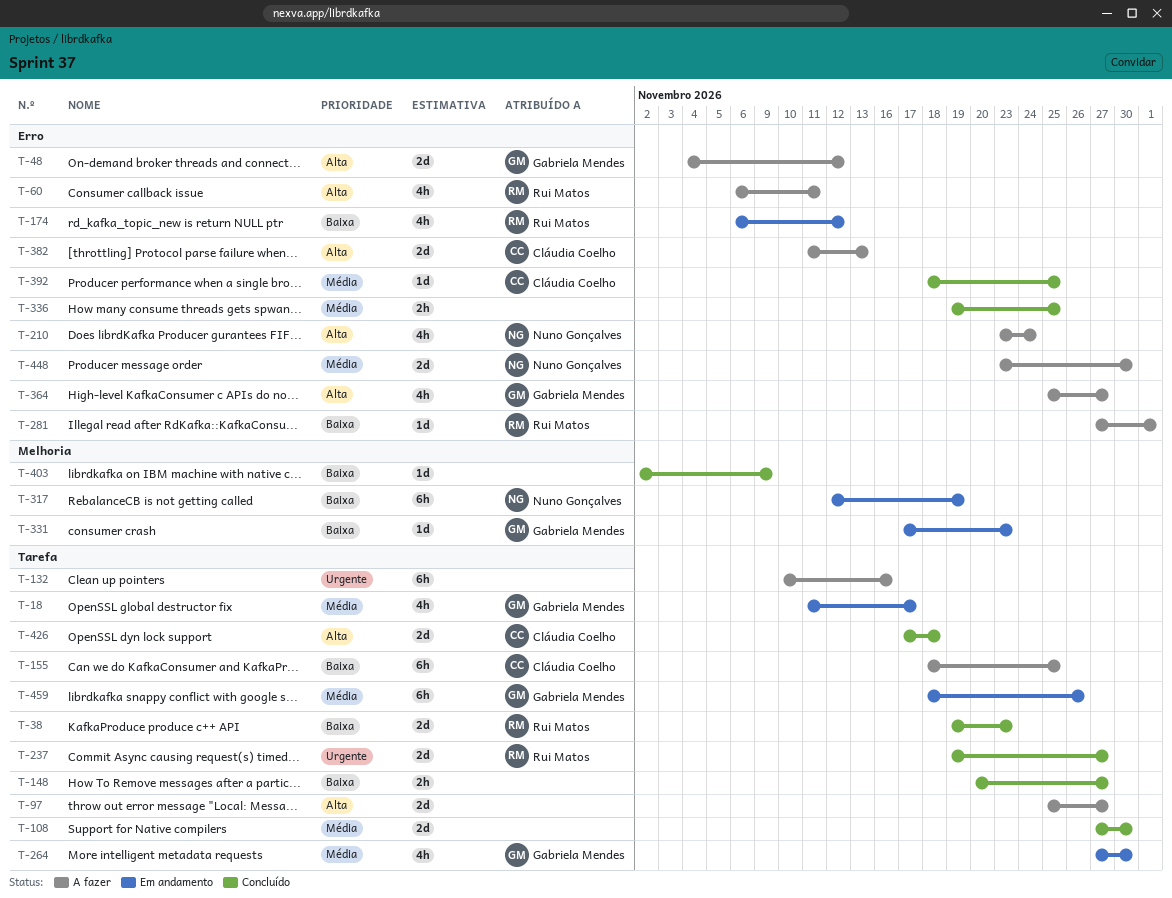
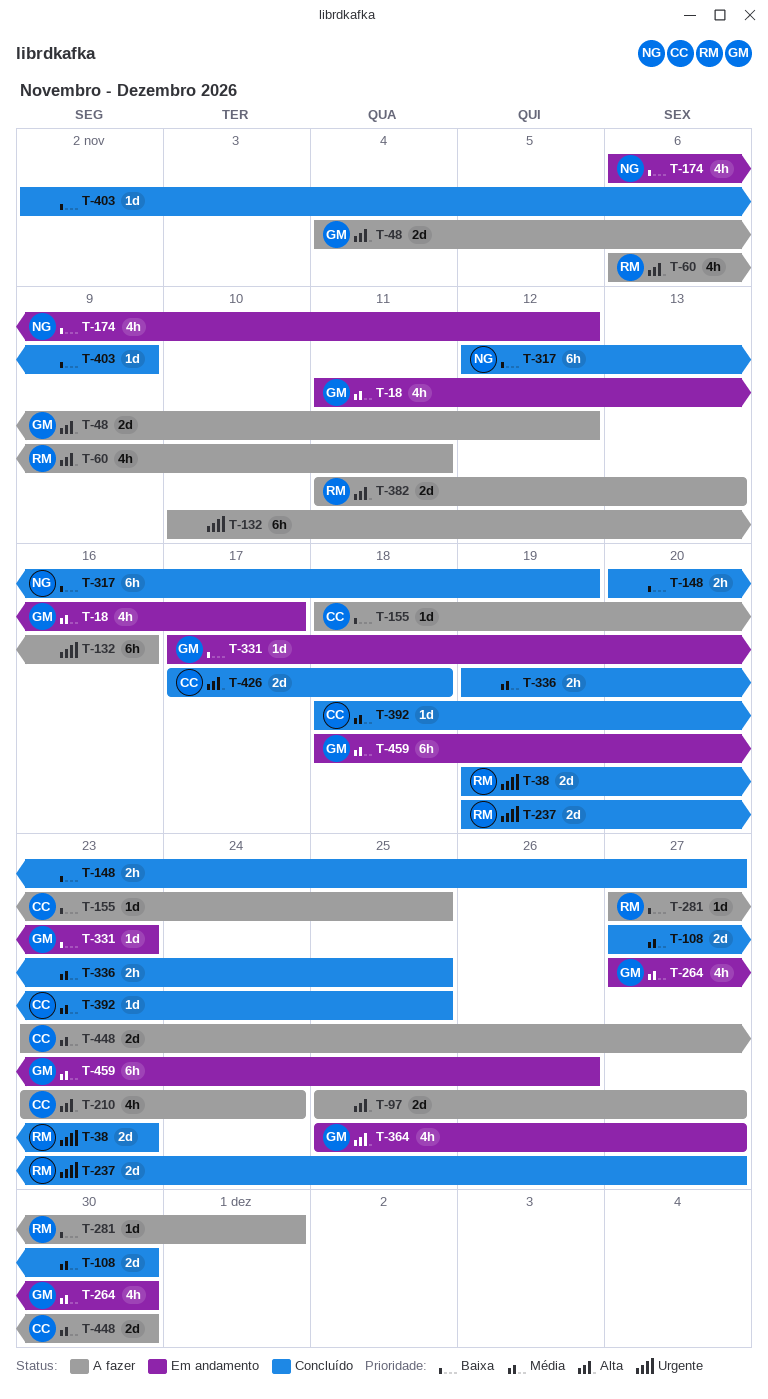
T-38, priority: Baixa -> Urgente
T-155, estimate: 6h -> 1d
T-174, owner: Rui Matos -> Nuno Gonçalves
T-210, owner: Nuno Gonçalves -> Cláudia Coelho
T-317, status: Em andamento -> Concluído
T-364, status: A fazer -> Em andamento
T-382, owner: Cláudia Coelho -> Rui Matos
T-448, owner: Nuno Gonçalves -> Cláudia Coelho

